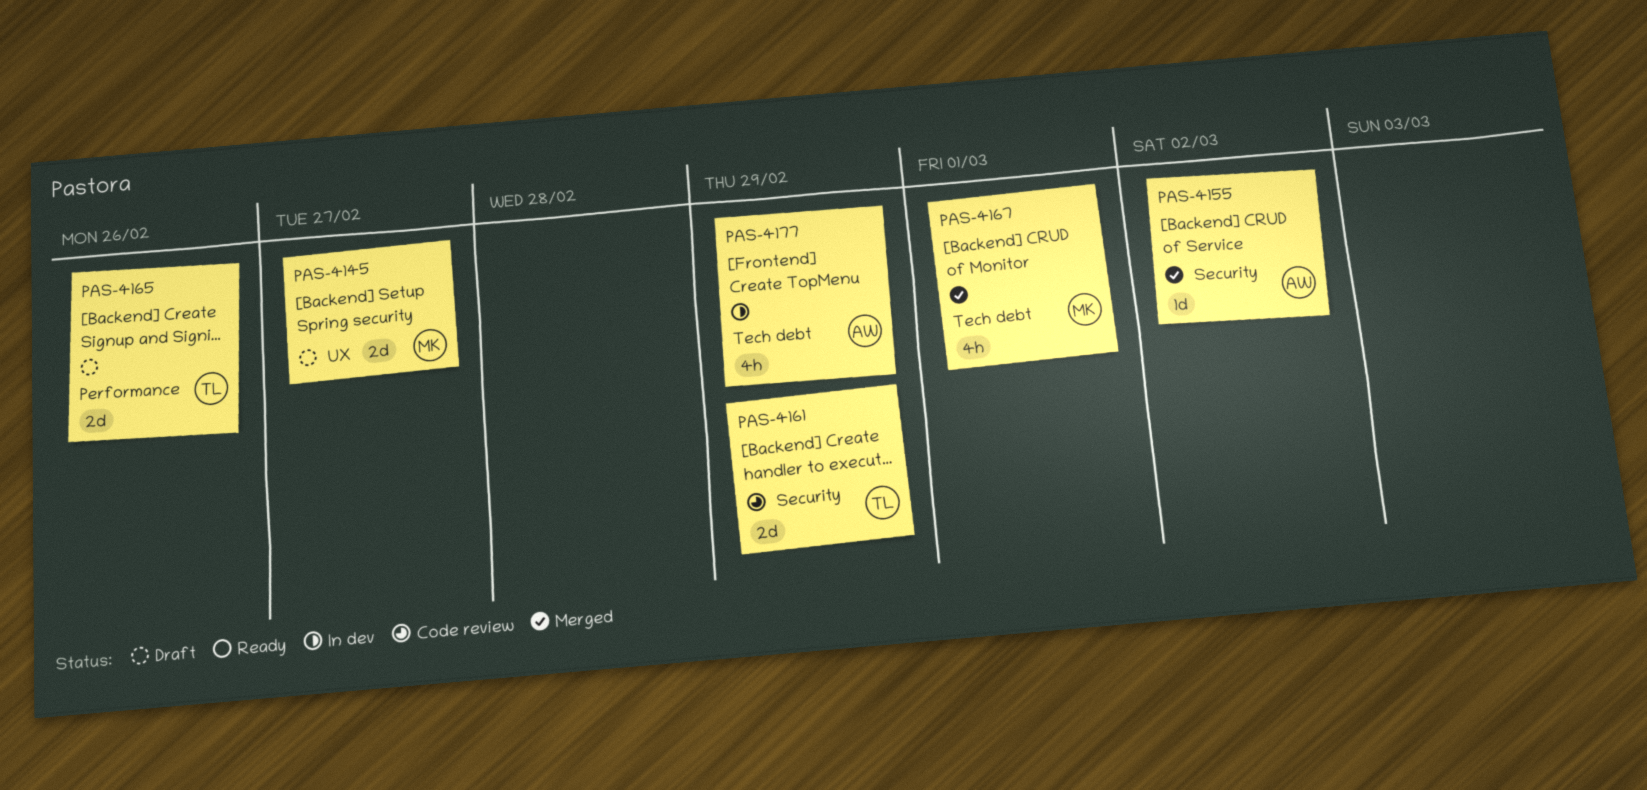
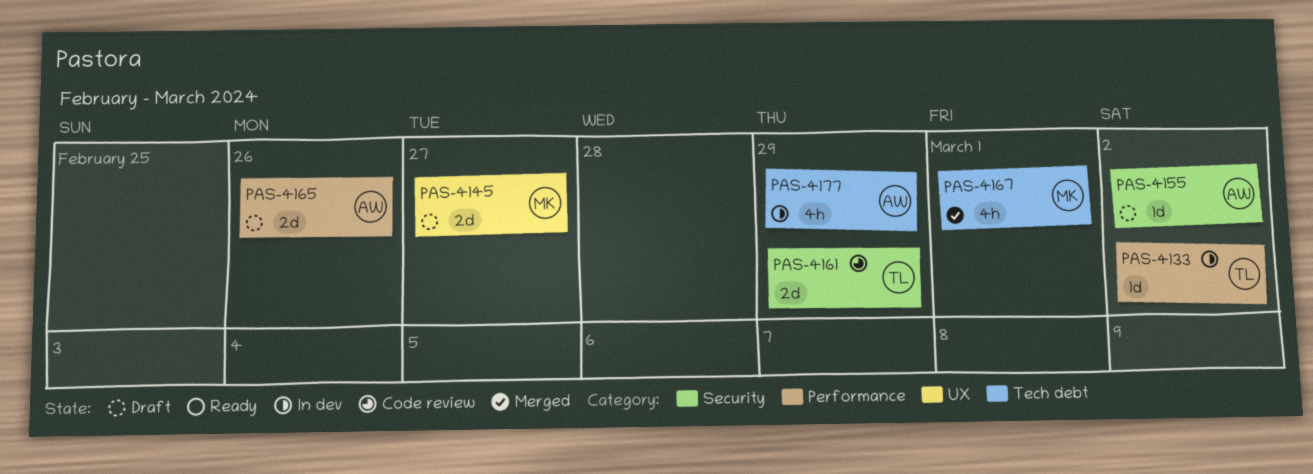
PAS-4133: none -> present
PAS-4155, status: Merged -> Draft
PAS-4165, owner: TL -> AW

